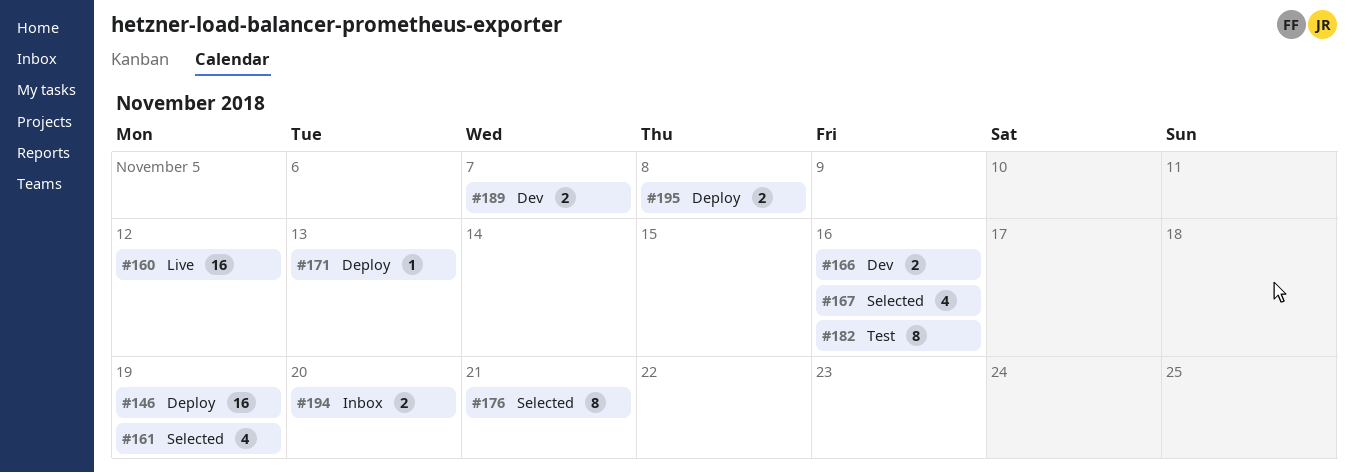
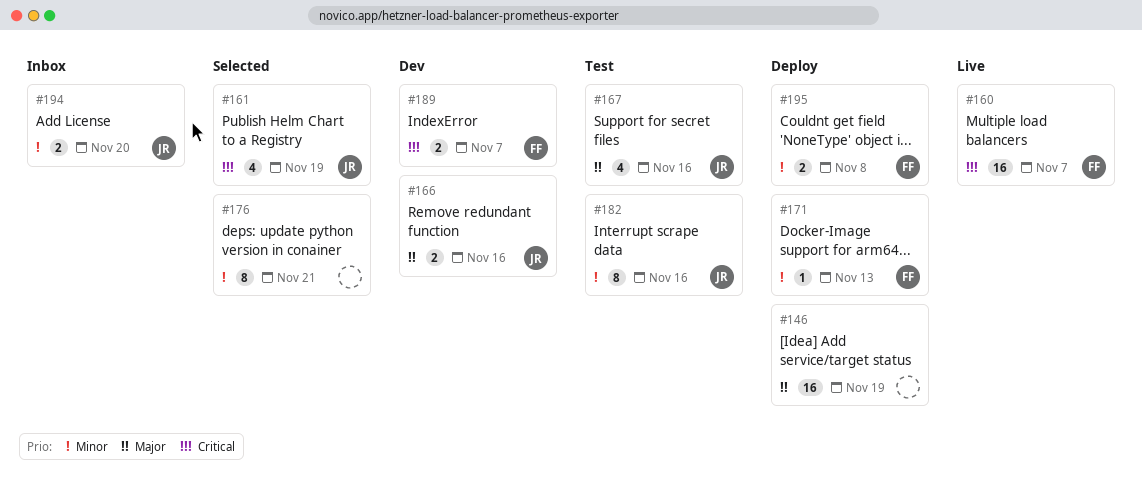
#160, due: Nov 12 -> Nov 7
#167, status: Selected -> Test

